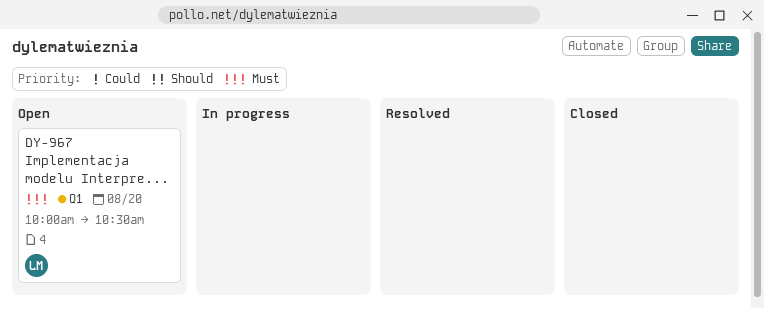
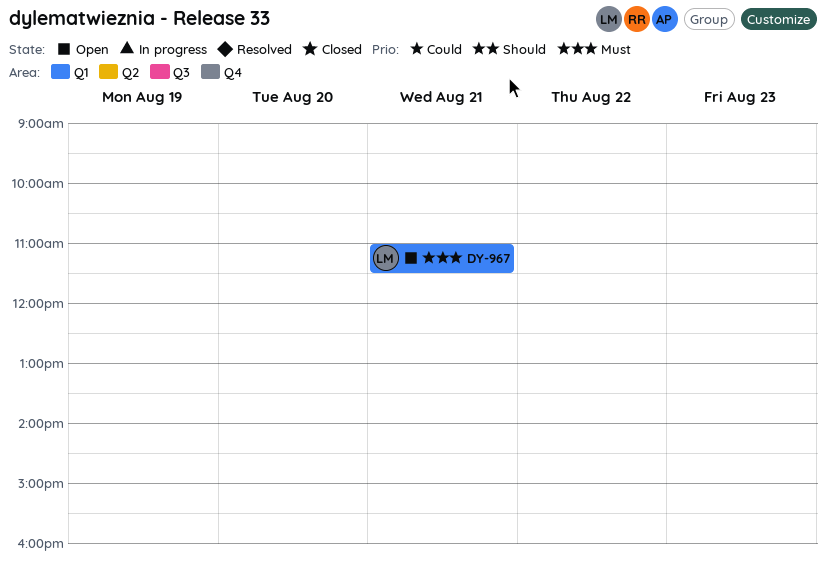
DY-967, day: Aug 20 -> Aug 21
DY-967, begins: 10:00 -> 11:00
DY-967, ends: 10:30 -> 11:30

